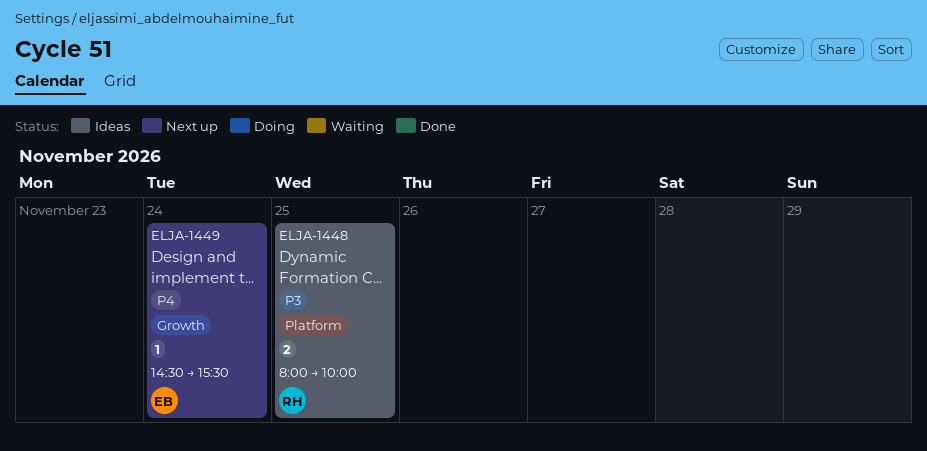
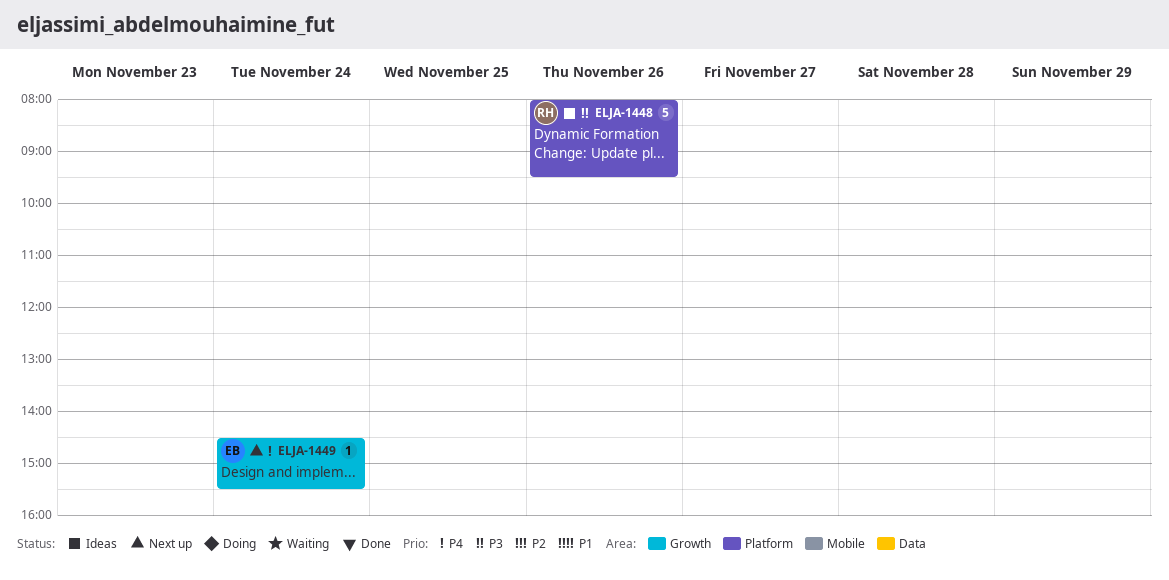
ELJA-1448, estimate: 2 -> 5
ELJA-1448, day: Nov 25 -> Nov 26
ELJA-1448, ends: 10:00 -> 09:30

